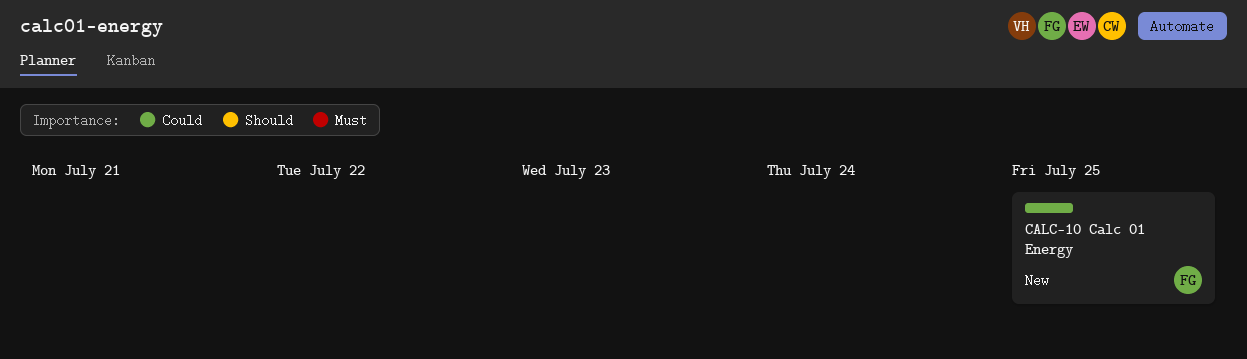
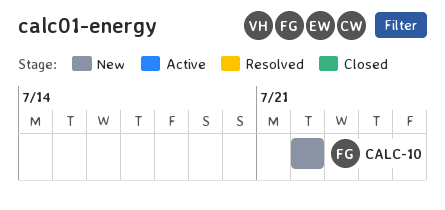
CALC-10, due: Jul 25 -> Jul 22

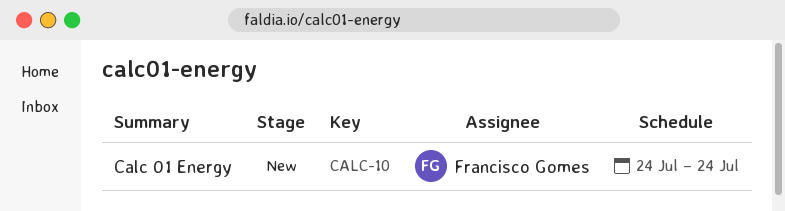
CALC-10, start: Jul 22 -> Jul 24
CALC-10, due: Jul 22 -> Jul 24

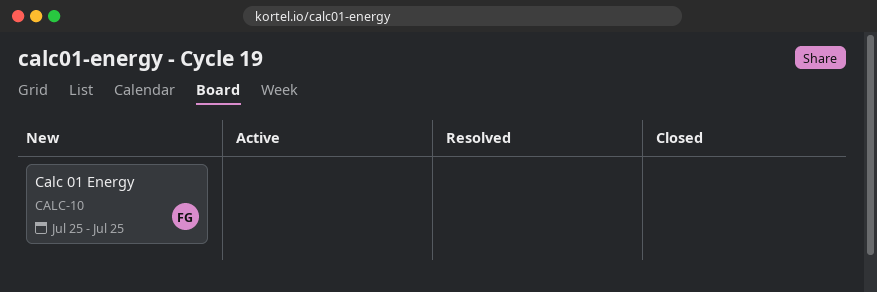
CALC-10, start: Jul 24 -> Jul 25
CALC-10, due: Jul 24 -> Jul 25

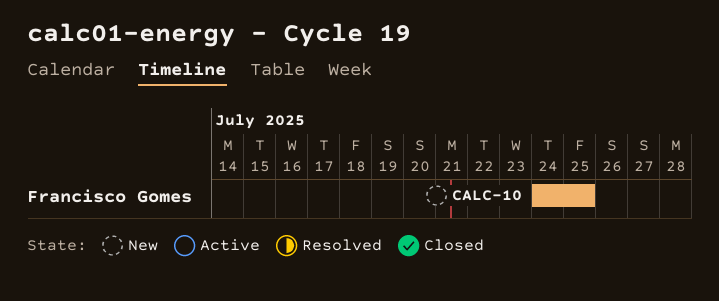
CALC-10, start: Jul 25 -> Jul 24

